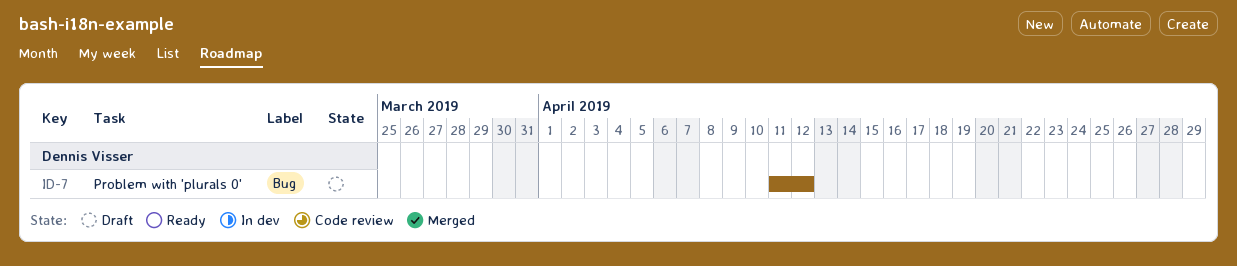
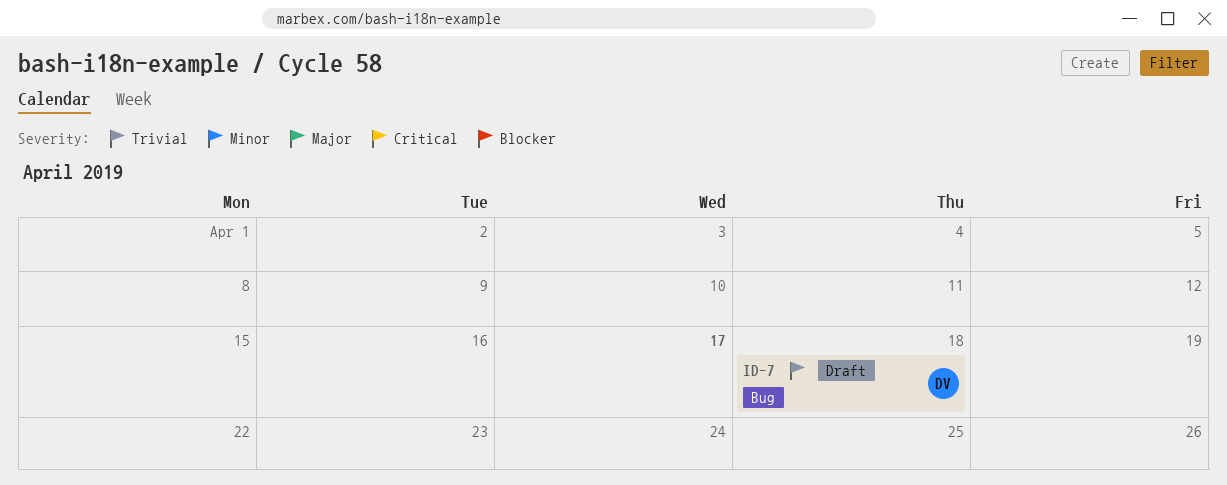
ID-7, due: Apr 12 -> Apr 18

